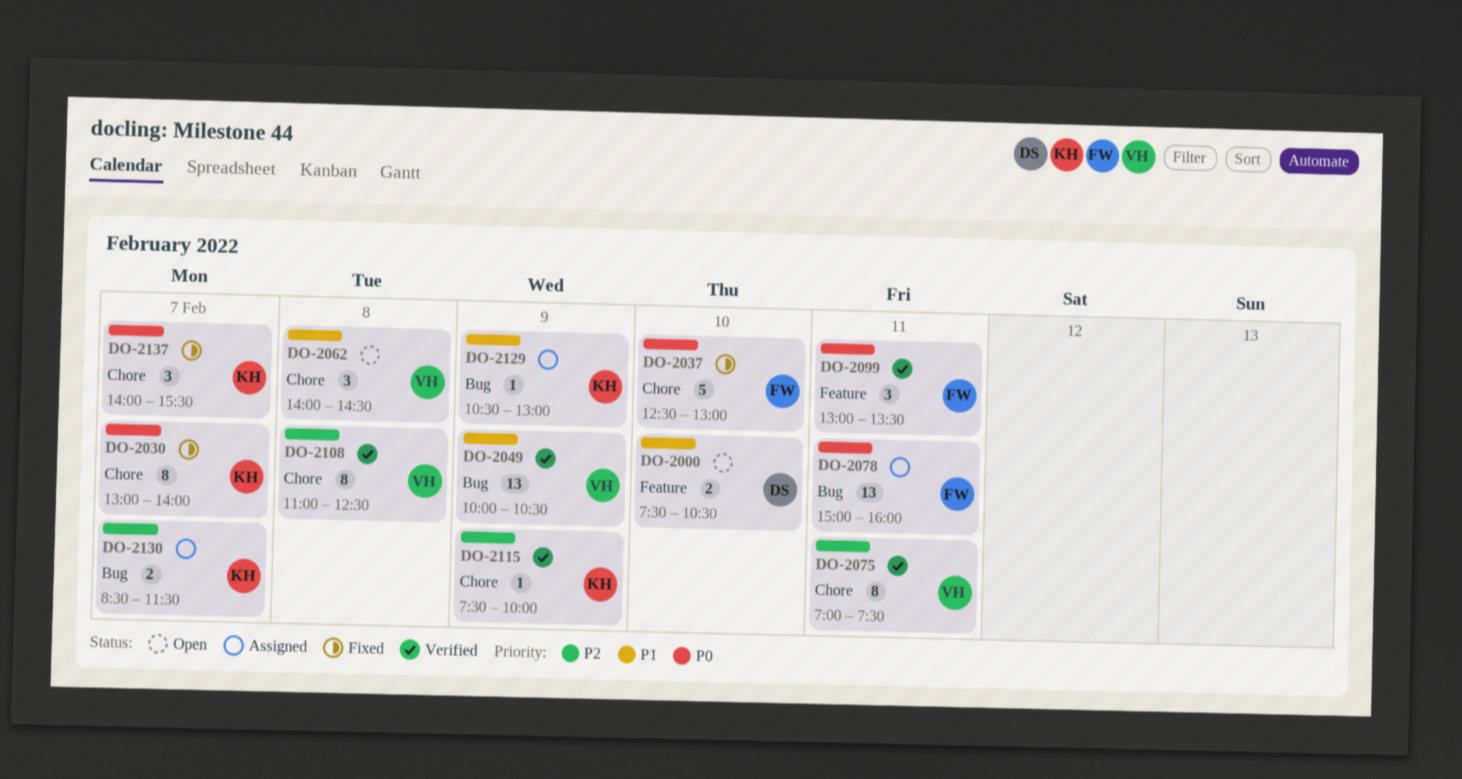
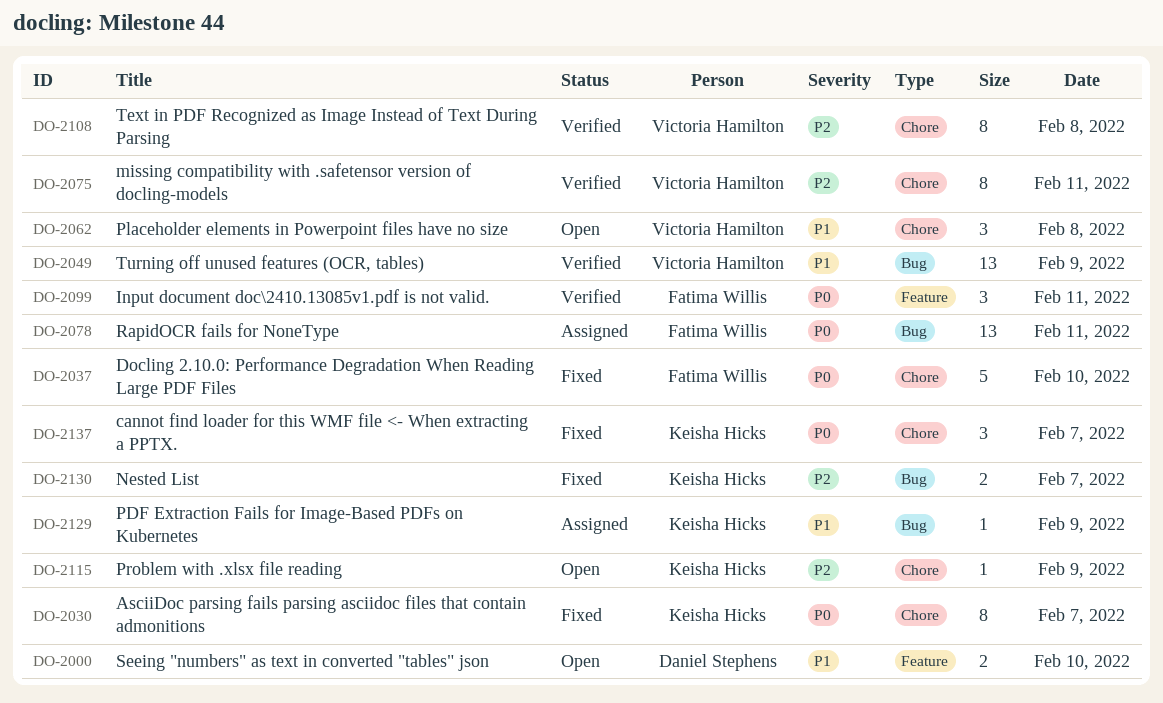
DO-2115, status: Verified -> Open
DO-2130, status: Assigned -> Fixed

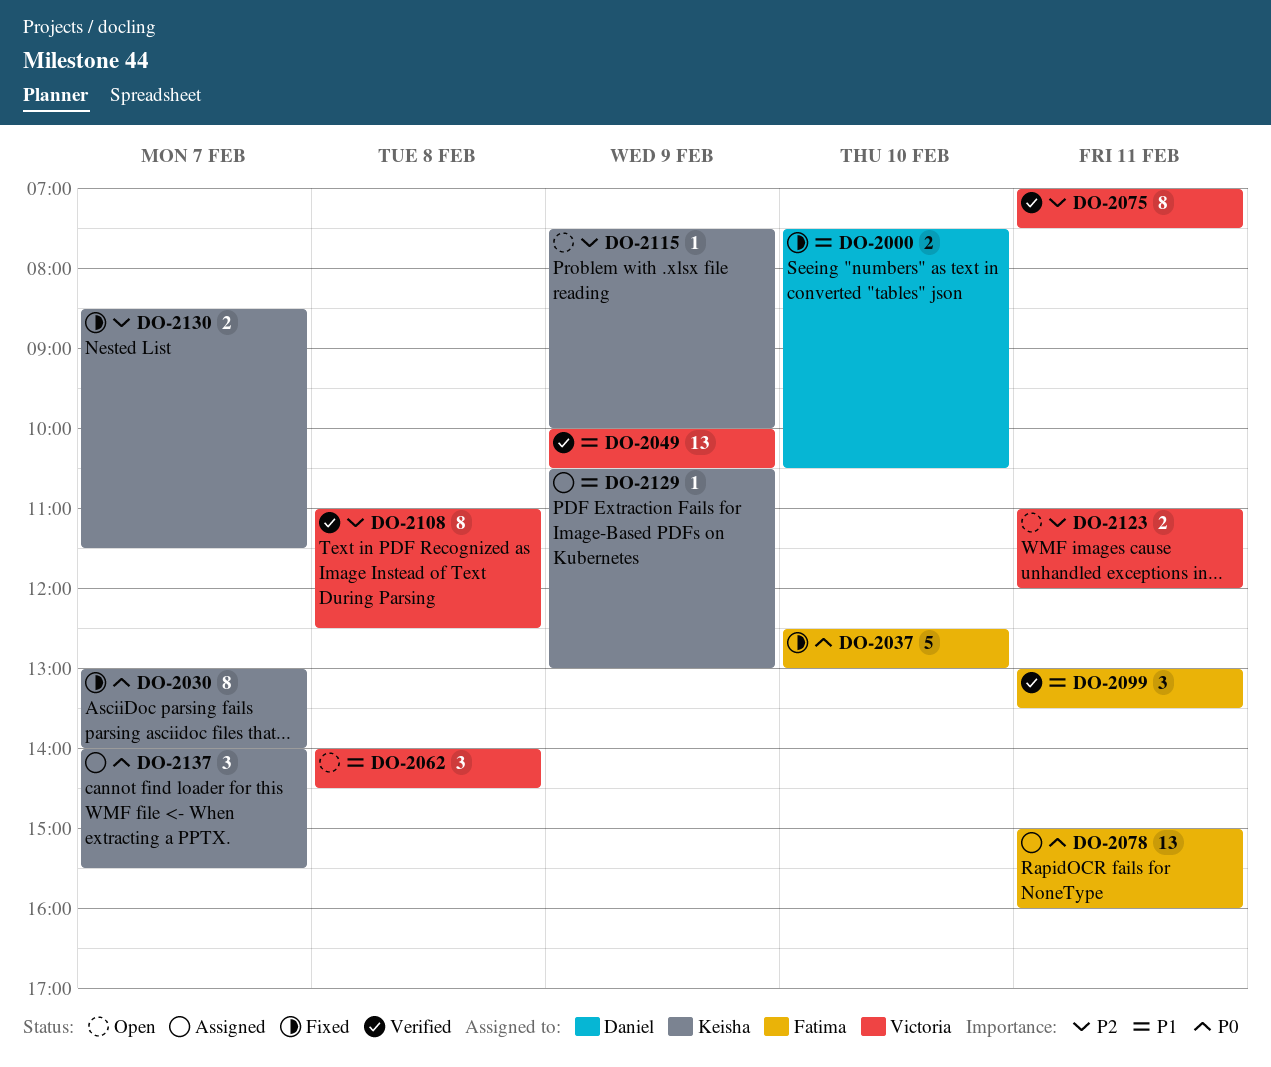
DO-2000, status: Open -> Fixed
DO-2099, priority: P0 -> P1
DO-2123: none -> present
DO-2137, status: Fixed -> Assigned

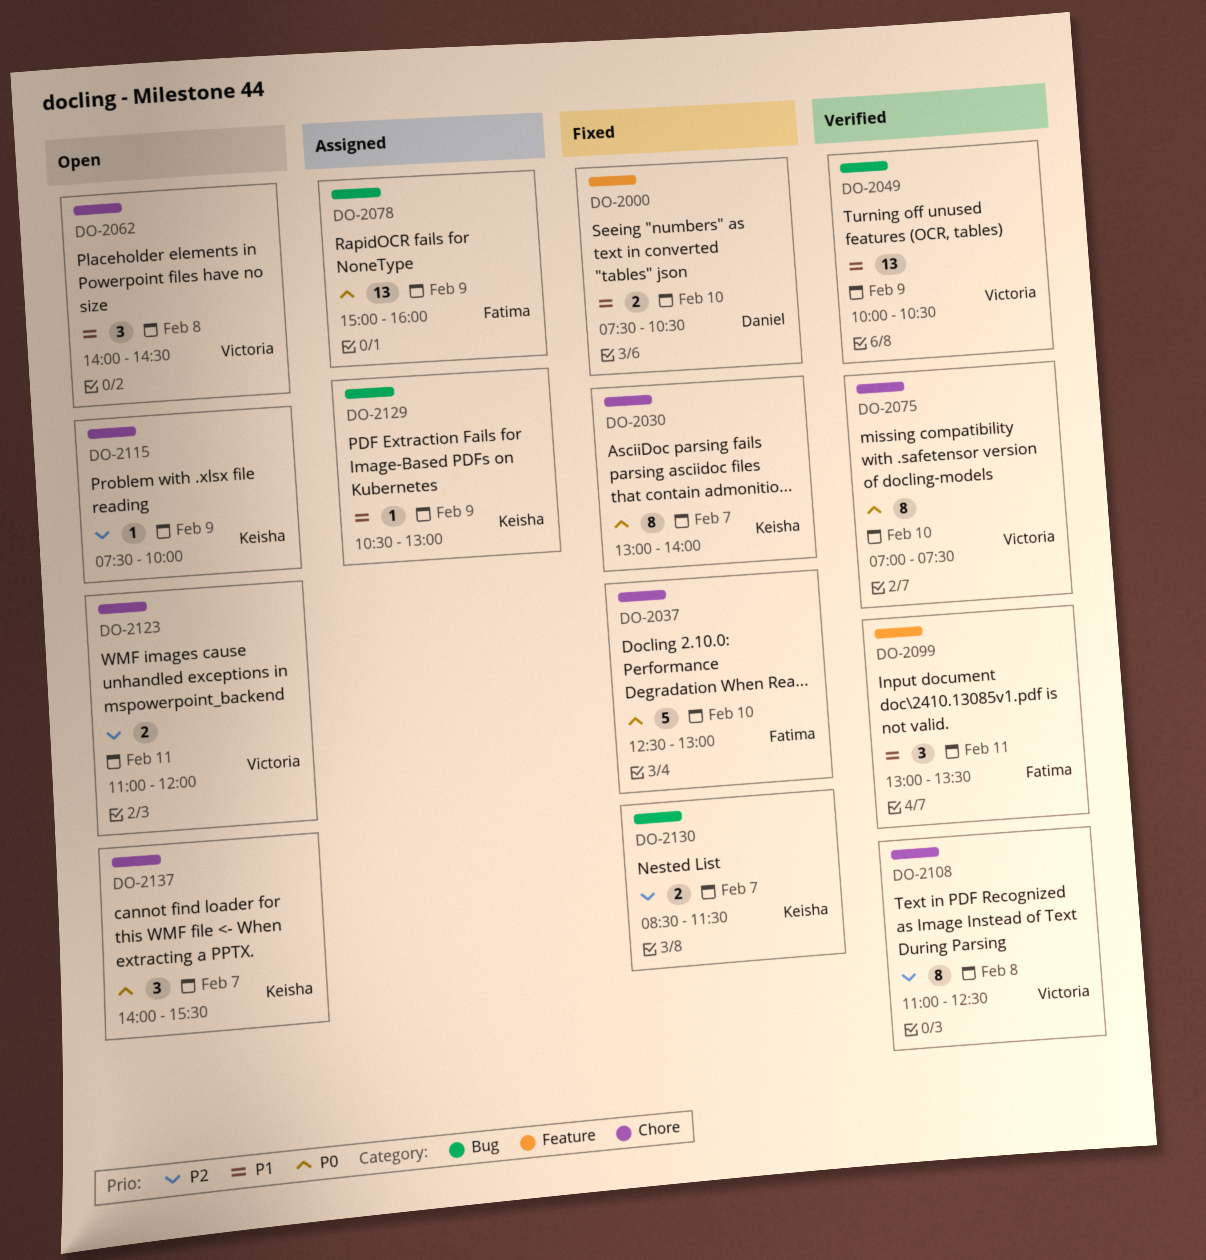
DO-2075, priority: P2 -> P0
DO-2075, day: Feb 11 -> Feb 10
DO-2078, day: Feb 11 -> Feb 9
DO-2137, status: Assigned -> Open

